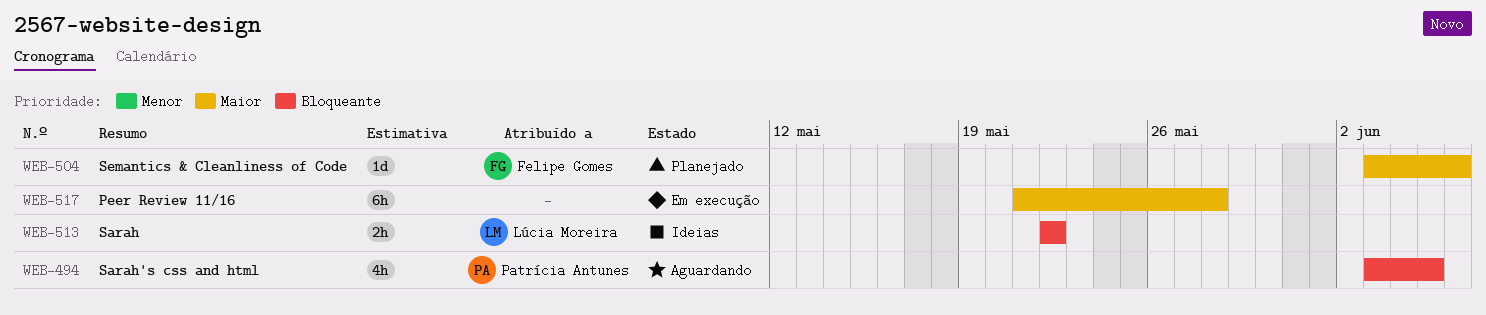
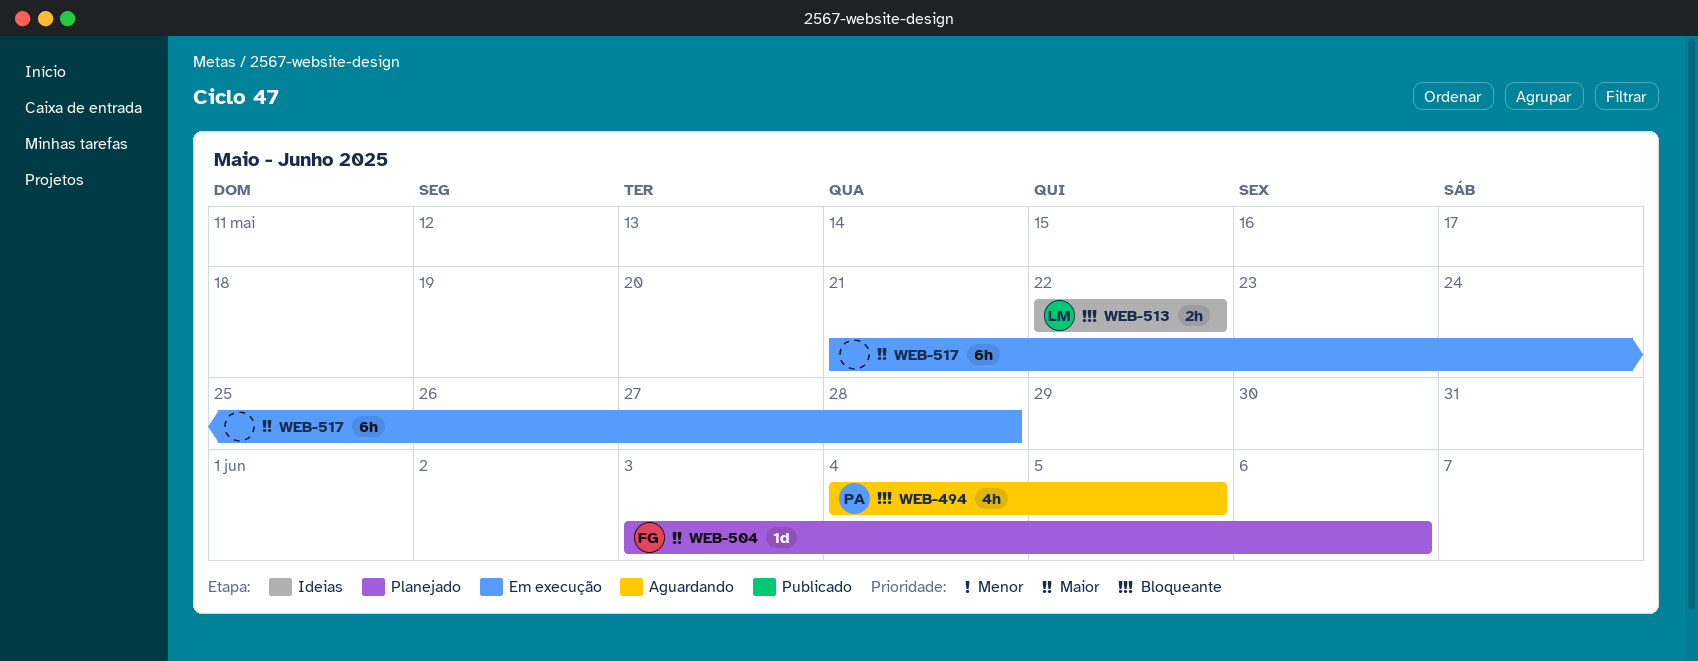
WEB-494, start: Jun 3 -> Jun 4

